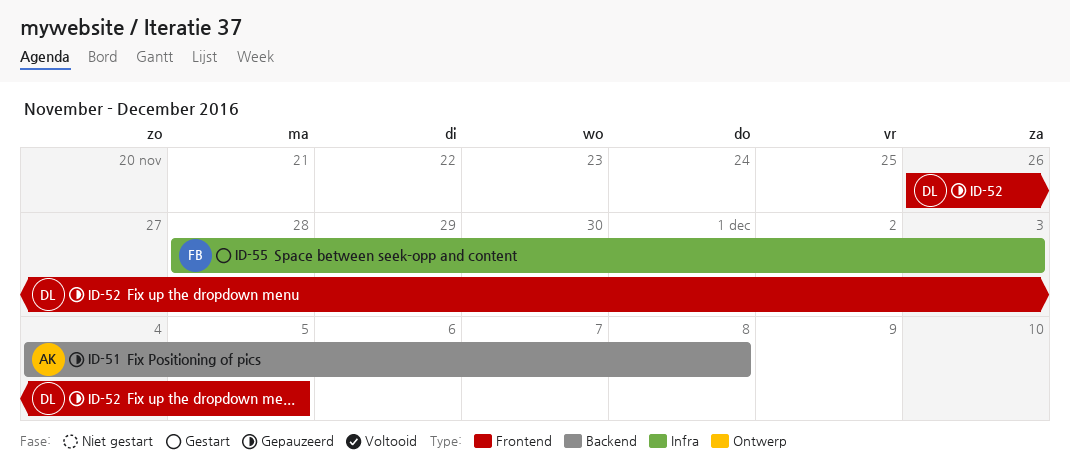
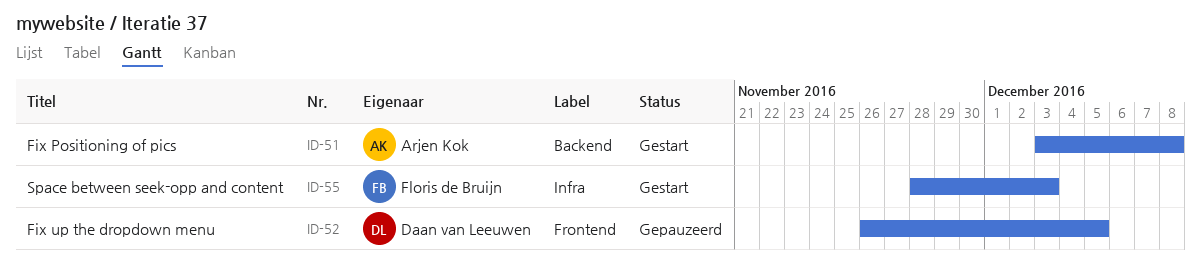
ID-51, status: Gepauzeerd -> Gestart
ID-51, start: Dec 4 -> Dec 3

